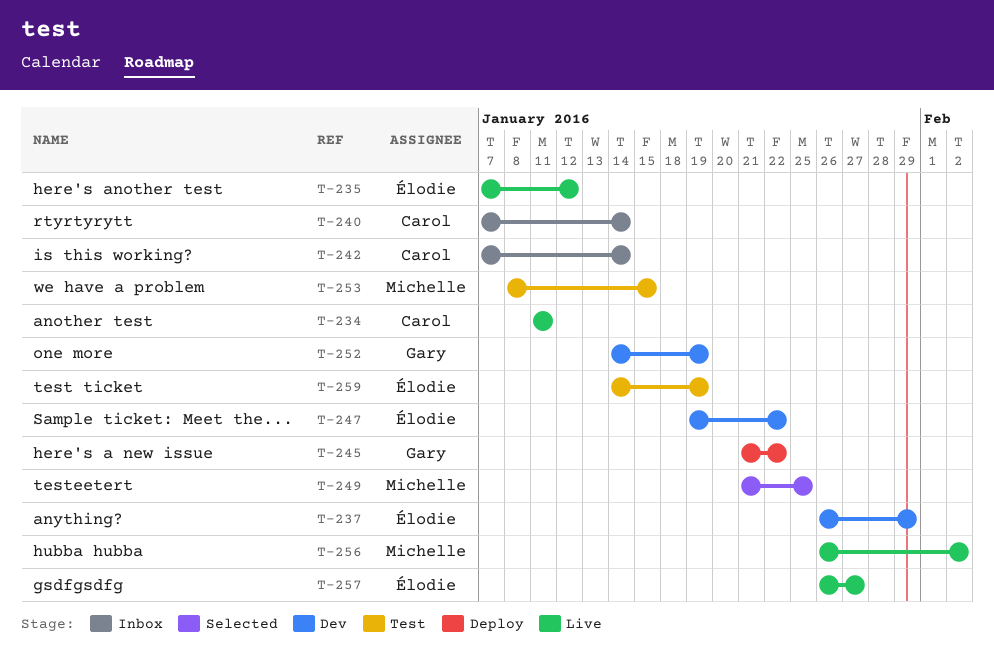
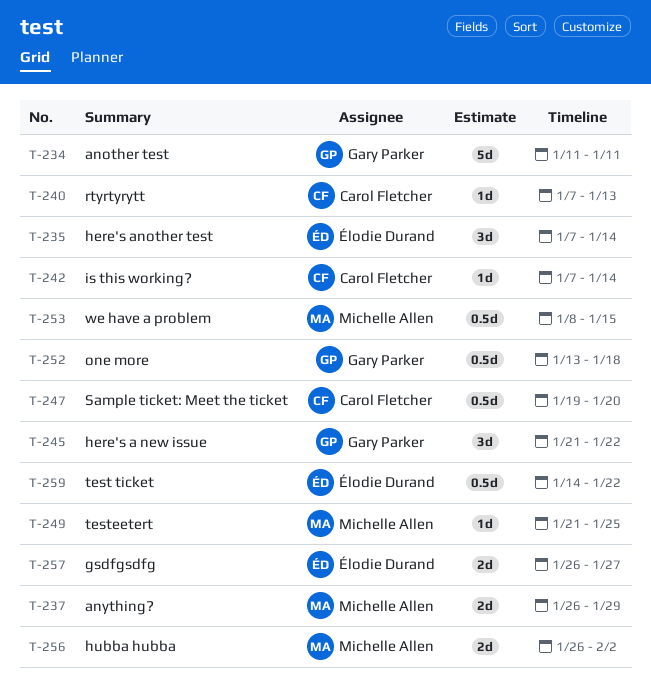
T-234, owner: Carol Fletcher -> Gary Parker
T-235, due: Jan 12 -> Jan 14
T-237, owner: Élodie Durand -> Michelle Allen
T-240, due: Jan 14 -> Jan 13
T-247, owner: Élodie Durand -> Carol Fletcher
T-247, due: Jan 22 -> Jan 20
T-252, start: Jan 14 -> Jan 13
T-252, due: Jan 19 -> Jan 18
T-259, due: Jan 19 -> Jan 22

